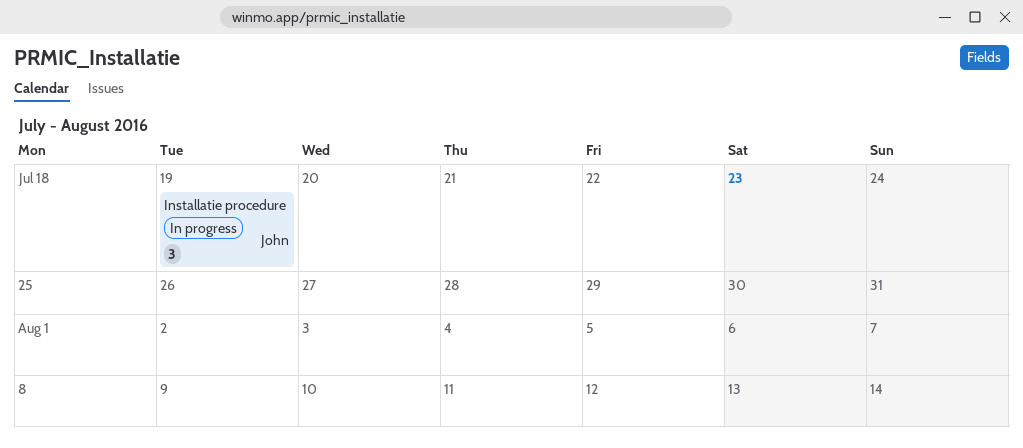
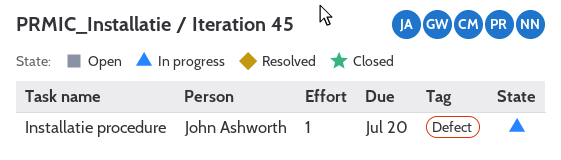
Installatie procedure, estimate: 3 -> 1
Installatie procedure, due: Jul 19 -> Jul 20

